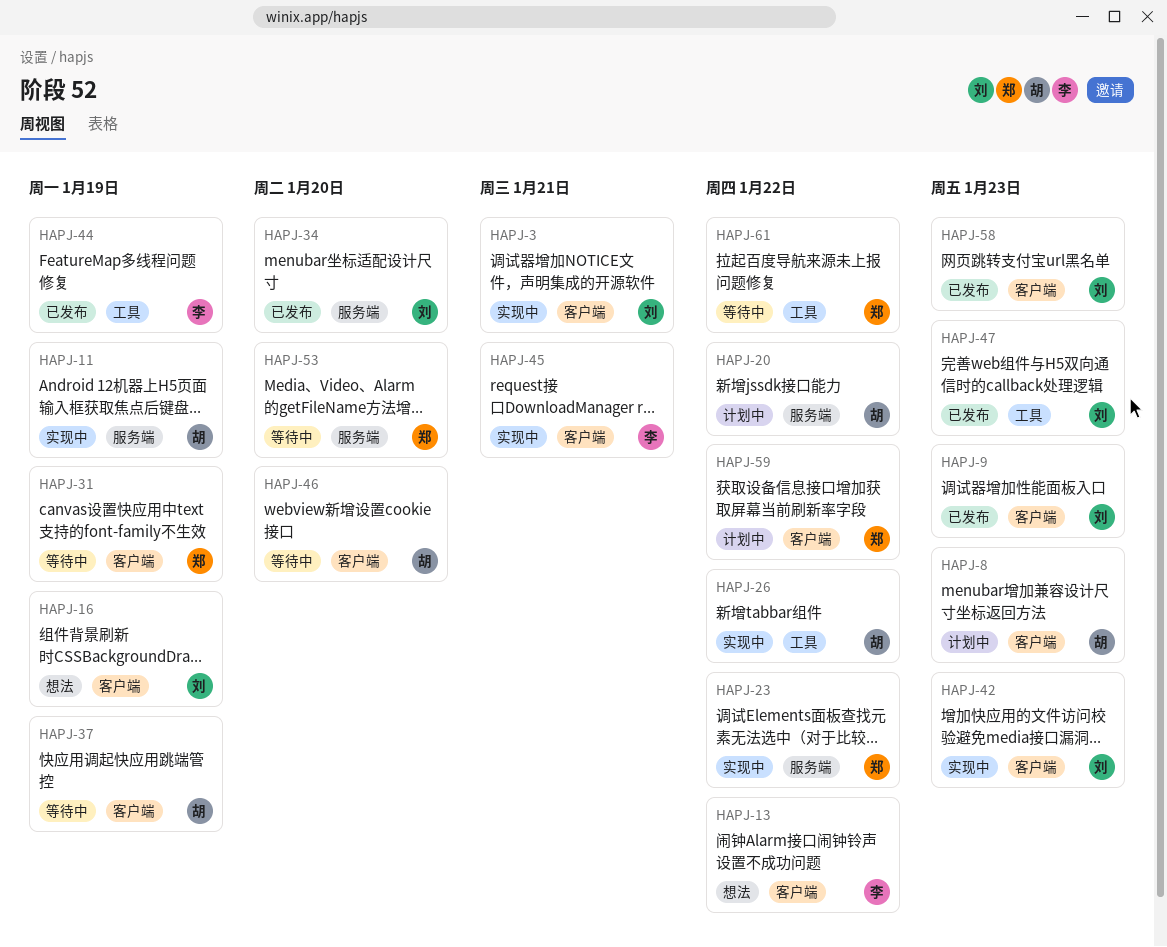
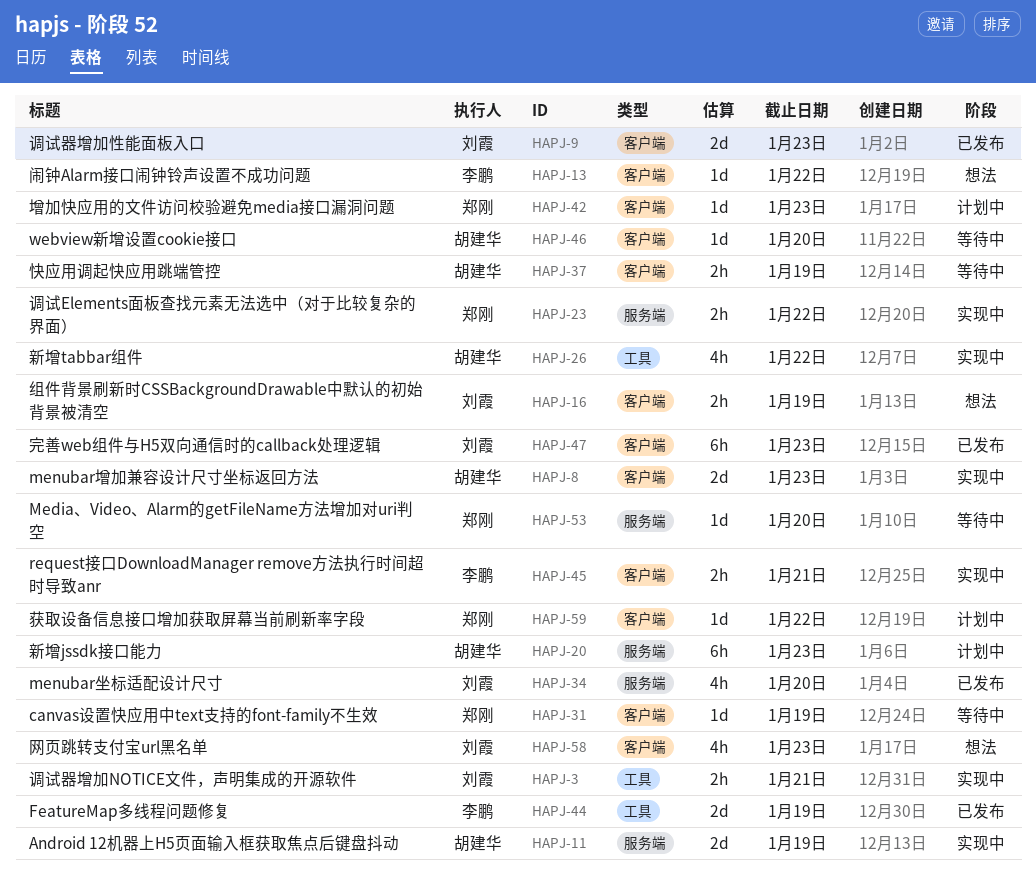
HAPJ-3, label: 客户端 -> 工具
HAPJ-8, status: 计划中 -> 实现中
HAPJ-20, due: Jan 22 -> Jan 23
HAPJ-42, status: 实现中 -> 计划中
HAPJ-42, owner: 刘霞 -> 郑刚
HAPJ-47, label: 工具 -> 客户端
HAPJ-58, status: 已发布 -> 想法
HAPJ-61: present -> none

